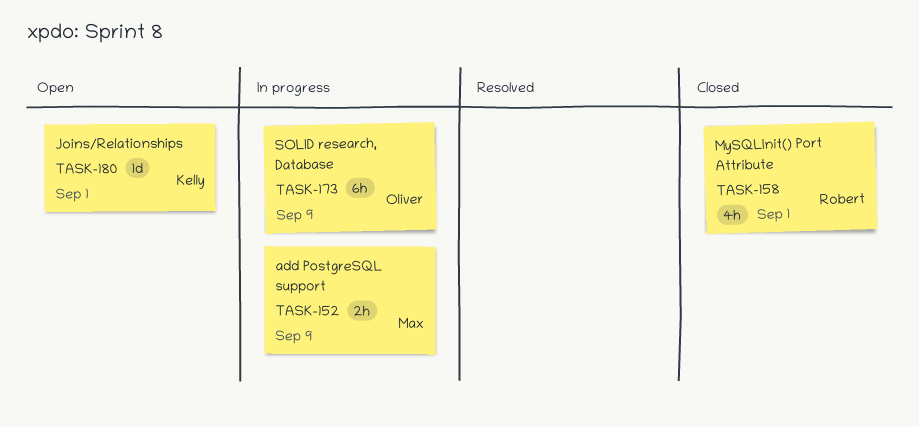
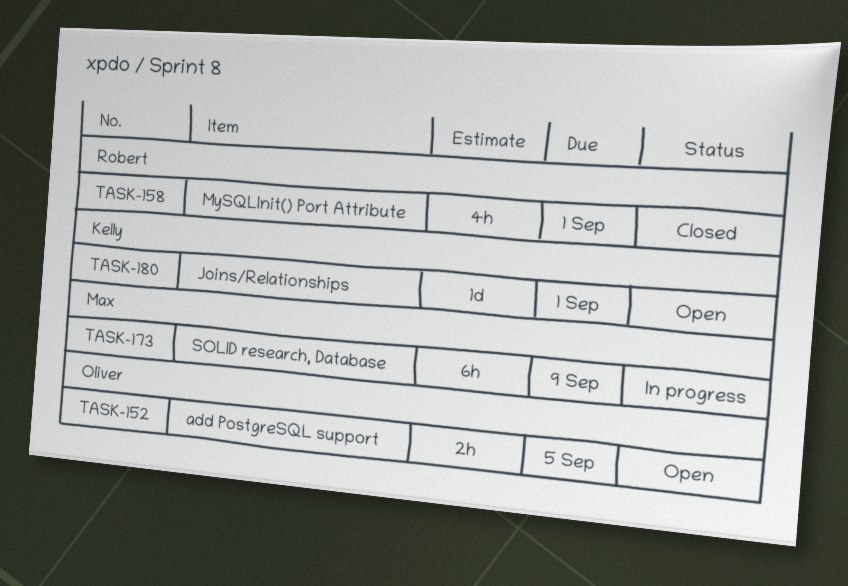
TASK-152, status: In progress -> Open
TASK-152, owner: Max -> Oliver
TASK-152, due: Sep 9 -> Sep 5
TASK-173, owner: Oliver -> Max

